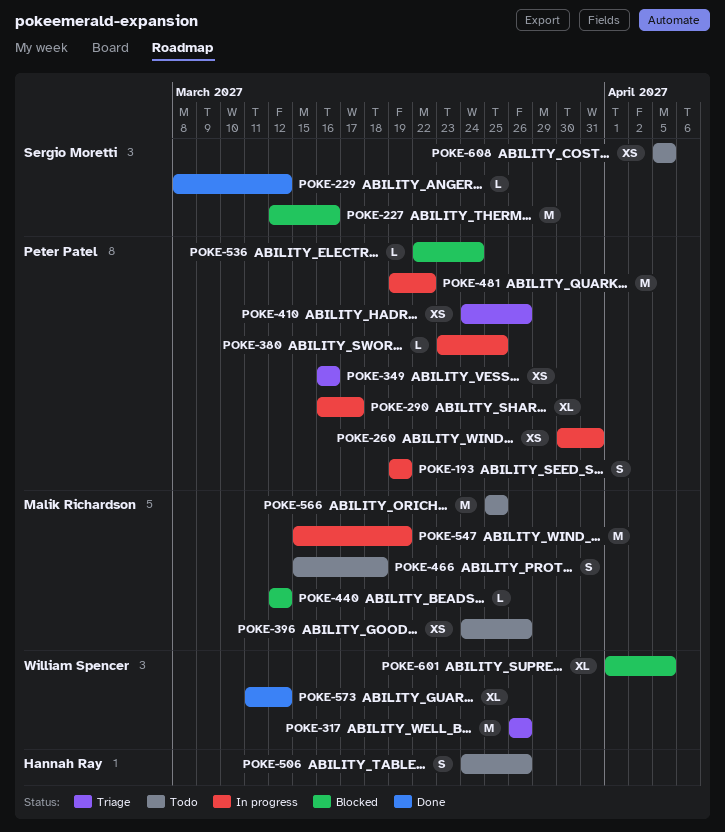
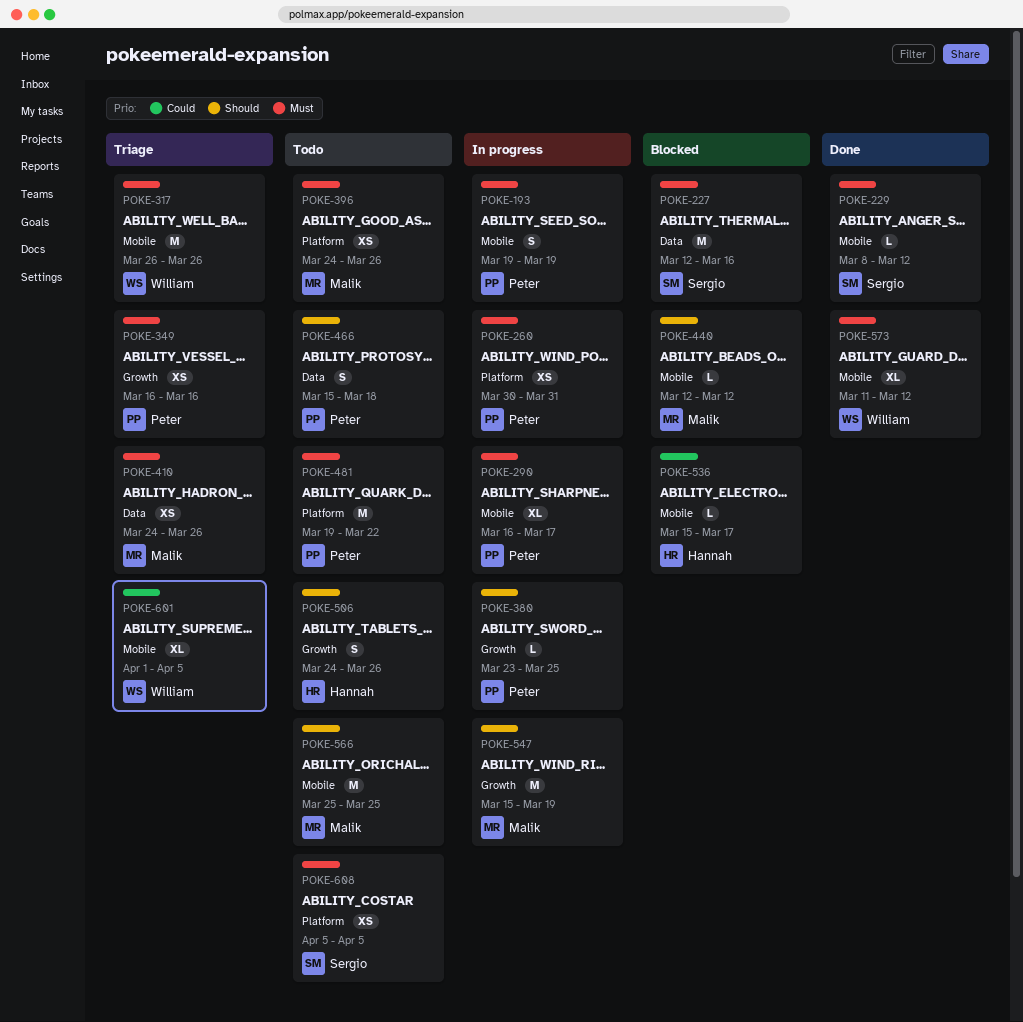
POKE-410, owner: Peter Patel -> Malik Richardson
POKE-466, owner: Malik Richardson -> Peter Patel
POKE-481, status: In progress -> Todo
POKE-536, owner: Peter Patel -> Hannah Ray
POKE-536, start: Mar 22 -> Mar 15
POKE-536, due: Mar 24 -> Mar 17
POKE-601, status: Blocked -> Triage

